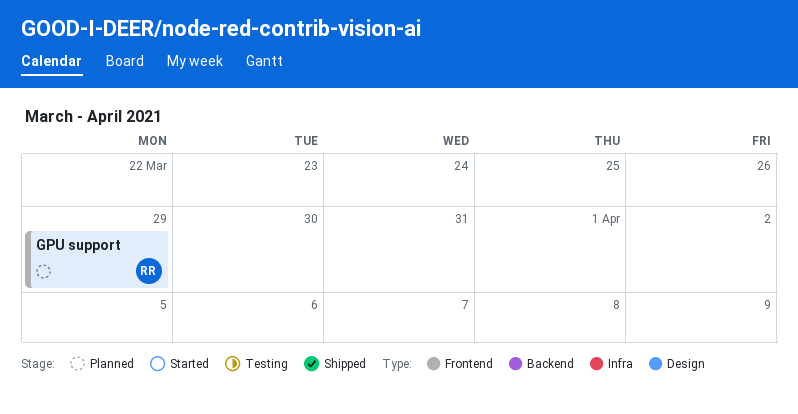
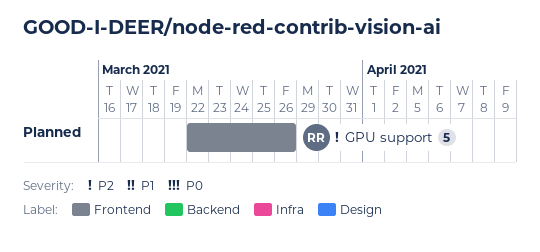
GPU support, due: Mar 29 -> Mar 26

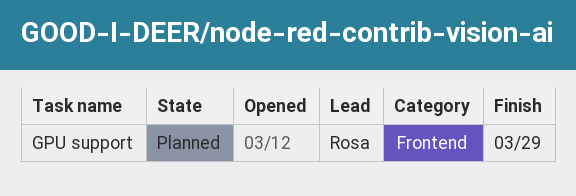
GPU support, due: Mar 26 -> Mar 29

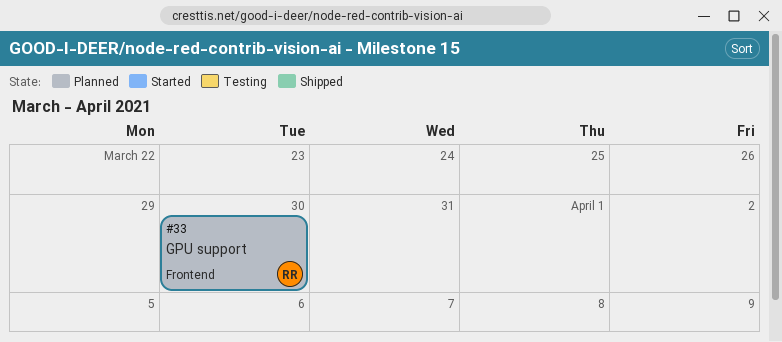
GPU support, due: Mar 29 -> Mar 30

